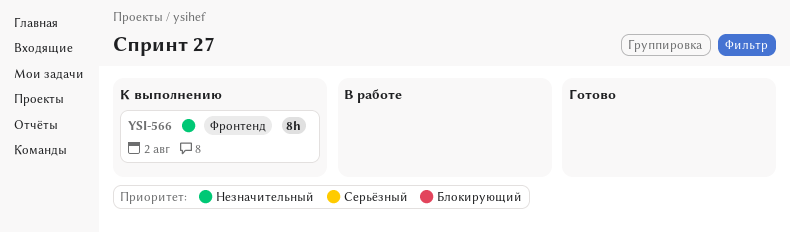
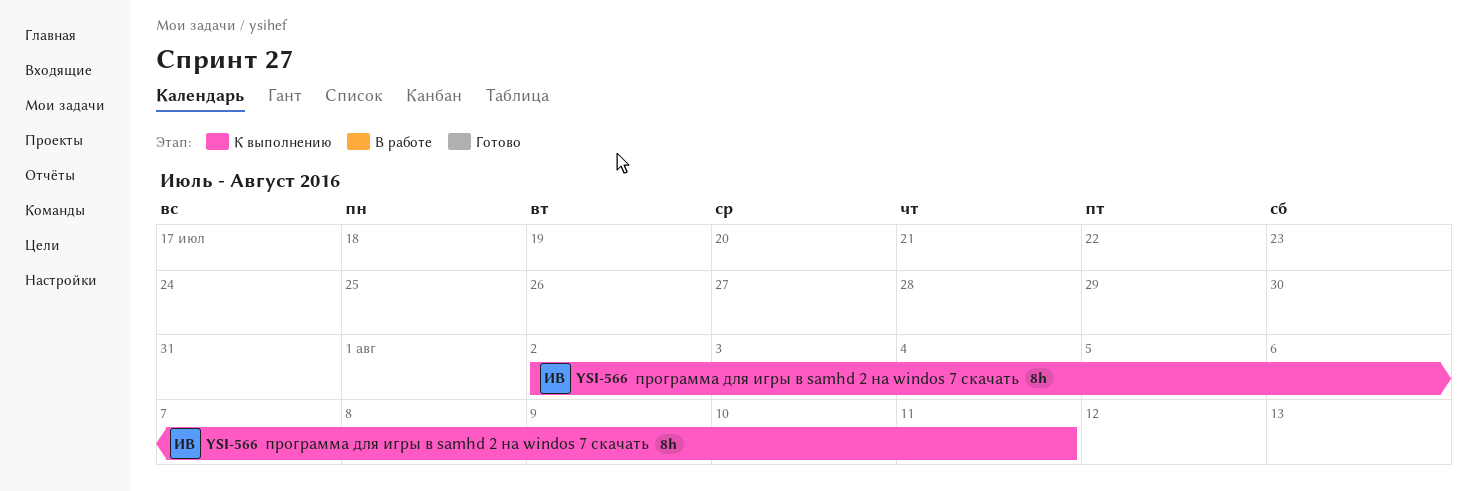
YSI-566, due: Aug 2 -> Aug 11

